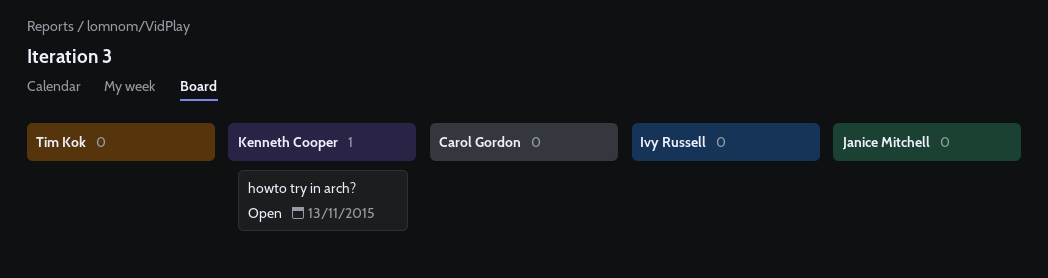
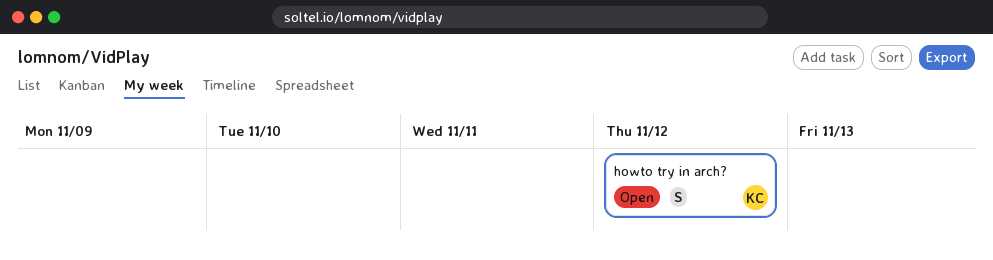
howto try in arch?, due: Nov 13 -> Nov 12

